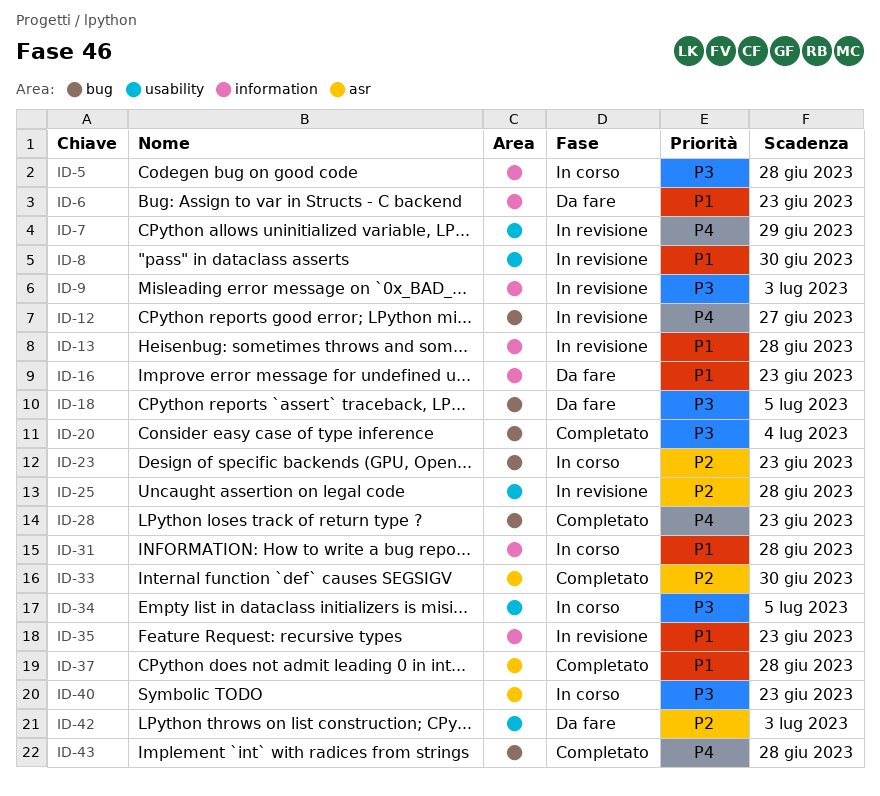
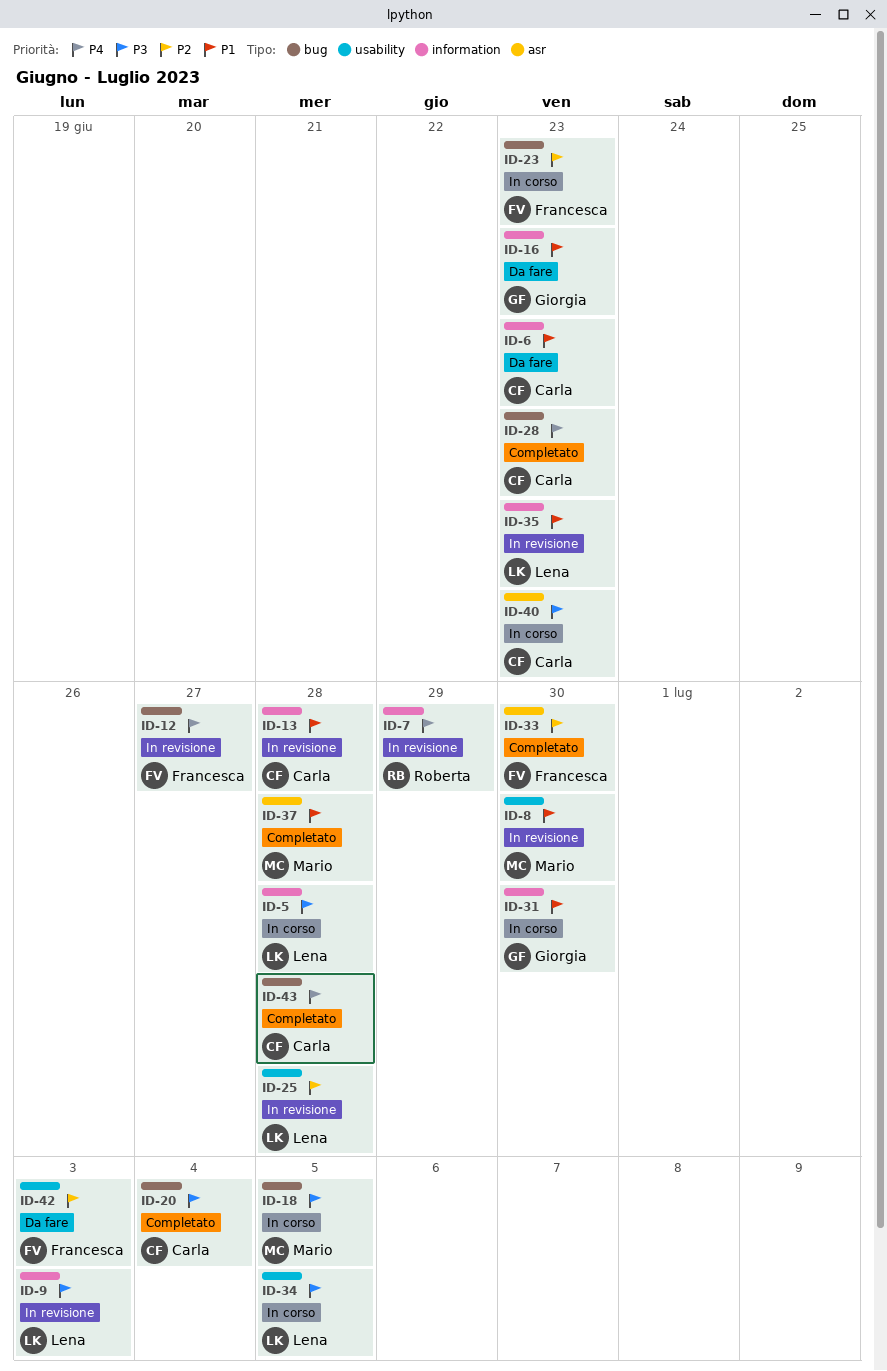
ID-7, label: usability -> information
ID-18, status: Da fare -> In corso
ID-31, due: Jun 28 -> Jun 30

